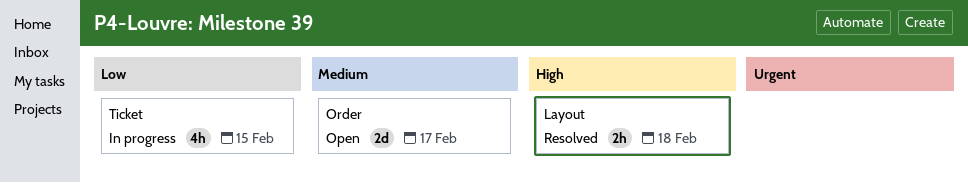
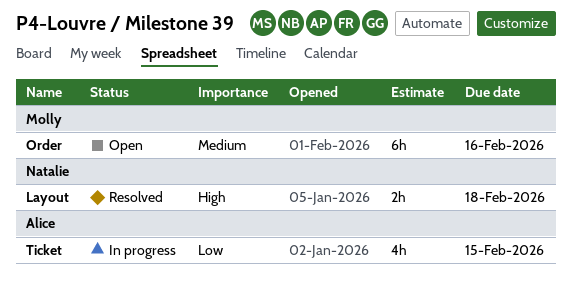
Order, estimate: 2d -> 6h
Order, due: Feb 17 -> Feb 16

